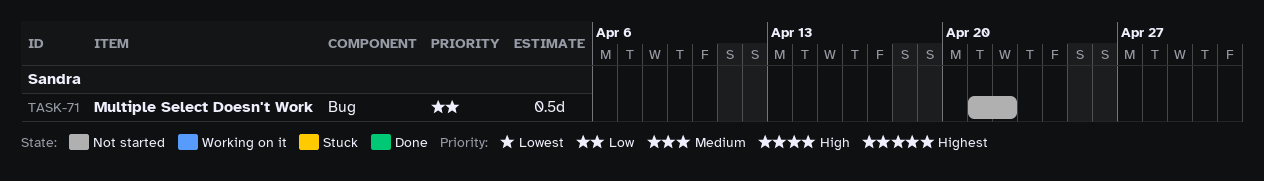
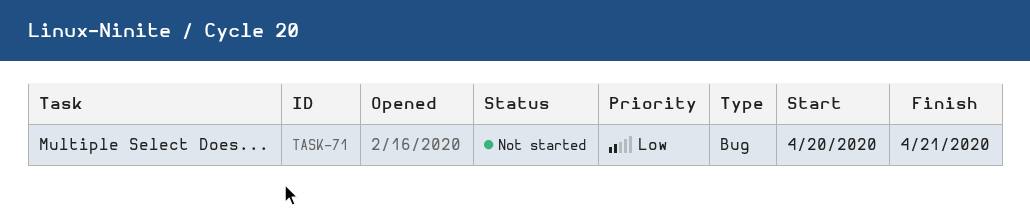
TASK-71, start: Apr 21 -> Apr 20
TASK-71, due: Apr 22 -> Apr 21

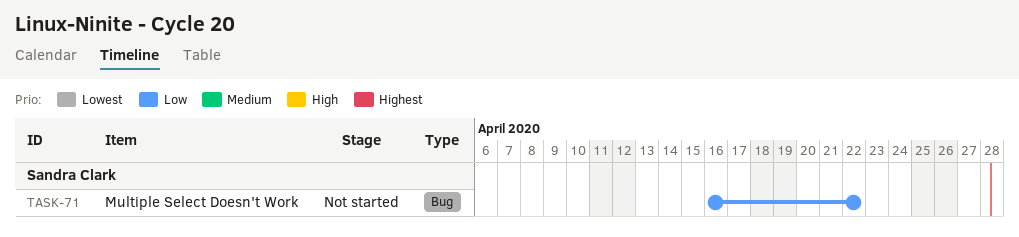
TASK-71, start: Apr 20 -> Apr 16
TASK-71, due: Apr 21 -> Apr 22

